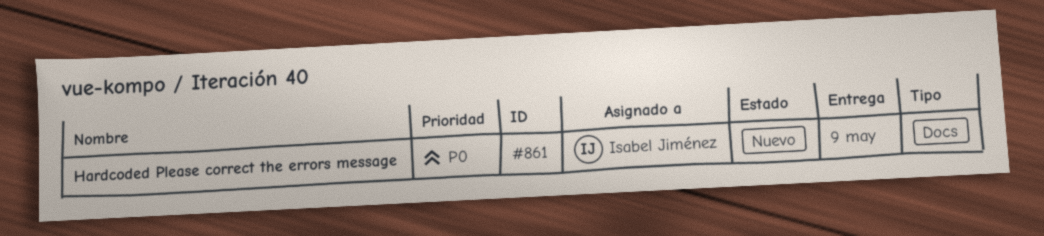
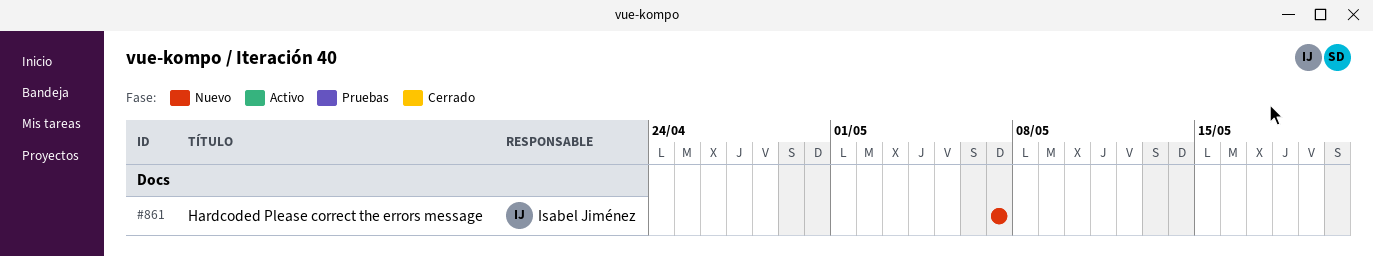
#861, due: May 9 -> May 7

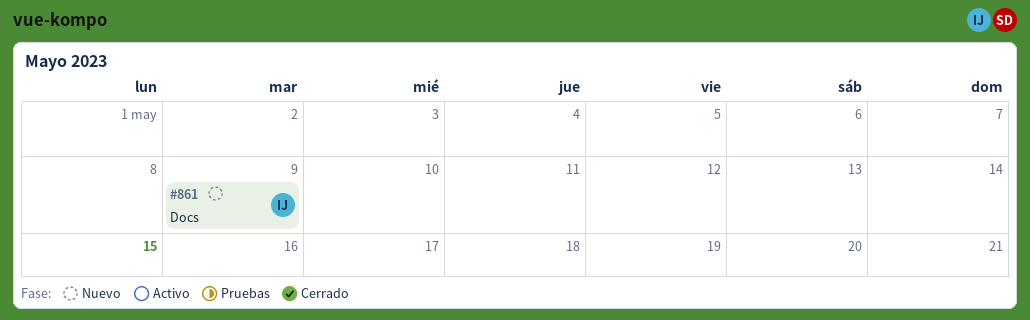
#861, due: May 7 -> May 9

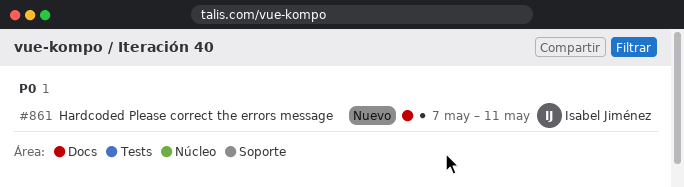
#861, due: May 9 -> May 11

